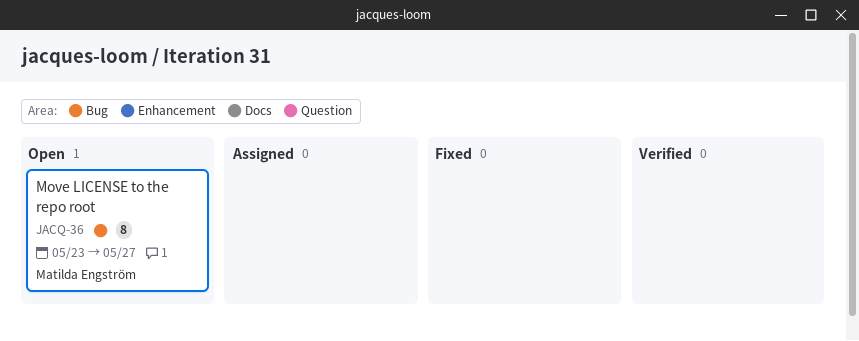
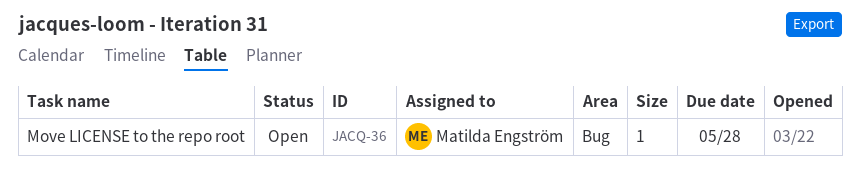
JACQ-36, estimate: 8 -> 1
JACQ-36, due: May 27 -> May 28

